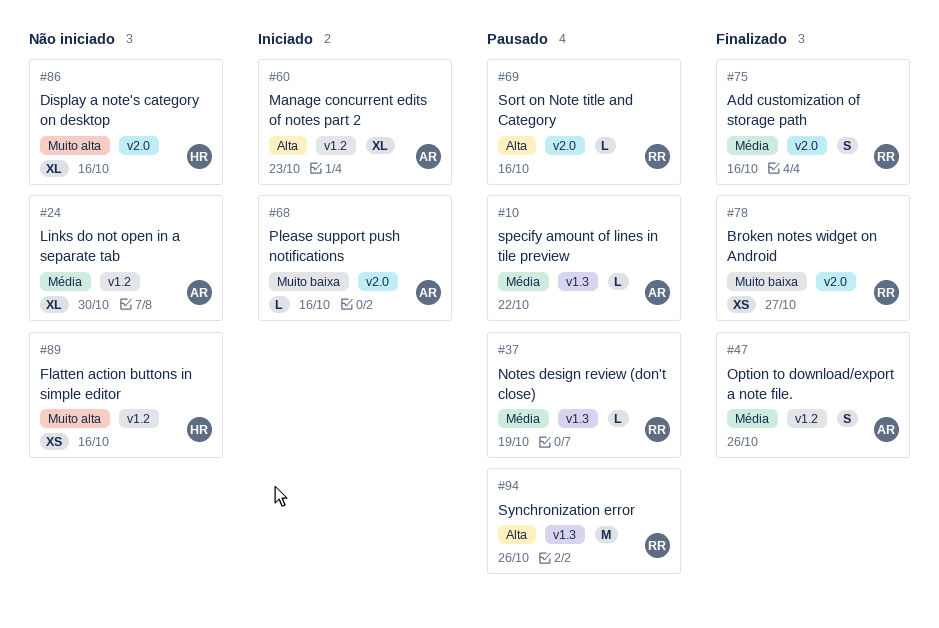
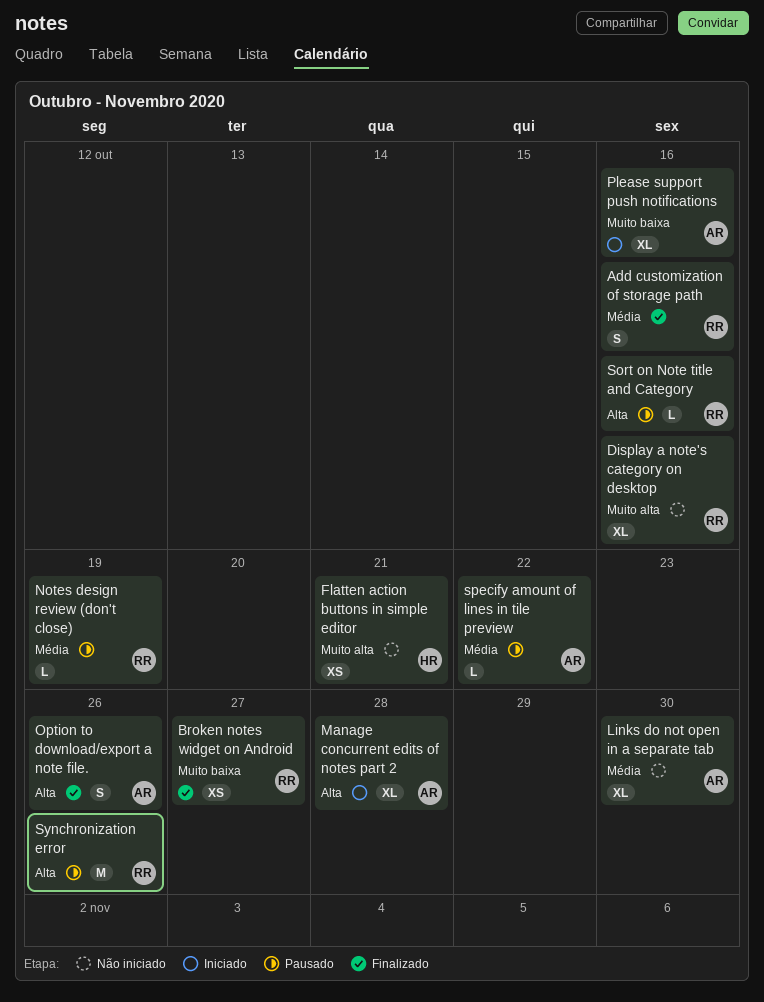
Display a note's category on desktop, owner: HR -> RR
Flatten action buttons in simple editor, due: Oct 16 -> Oct 21
Manage concurrent edits of notes part 2, due: Oct 23 -> Oct 28
Option to download/export a note file., priority: Média -> Alta
Please support push notifications, estimate: L -> XL

